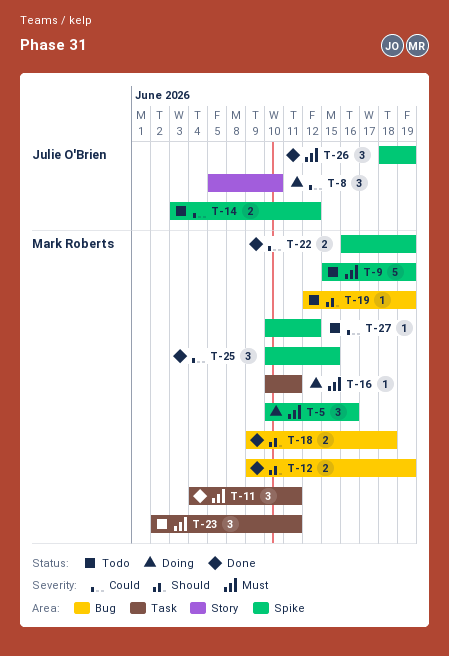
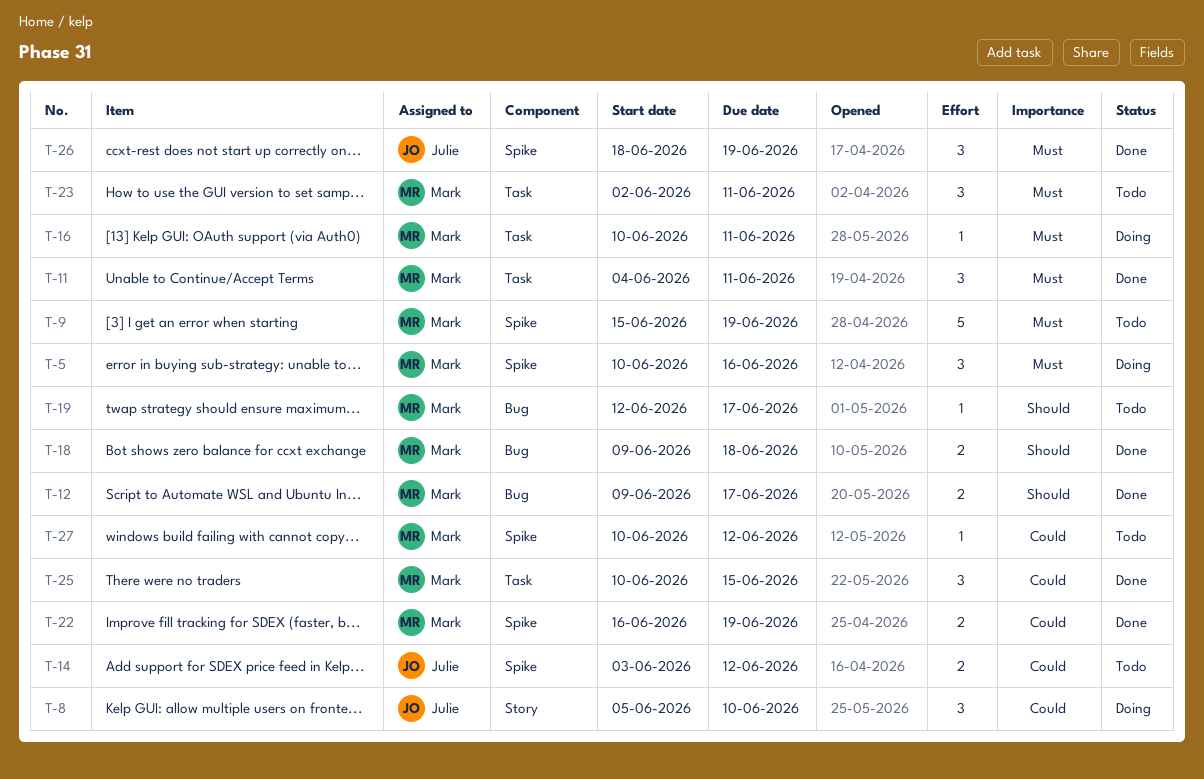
T-12, due: Jun 19 -> Jun 17
T-19, due: Jun 19 -> Jun 17
T-25, label: Spike -> Task

